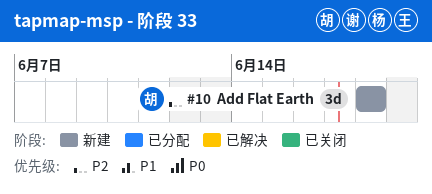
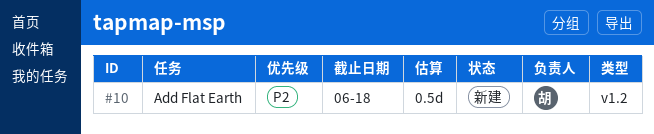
#10, estimate: 3d -> 0.5d

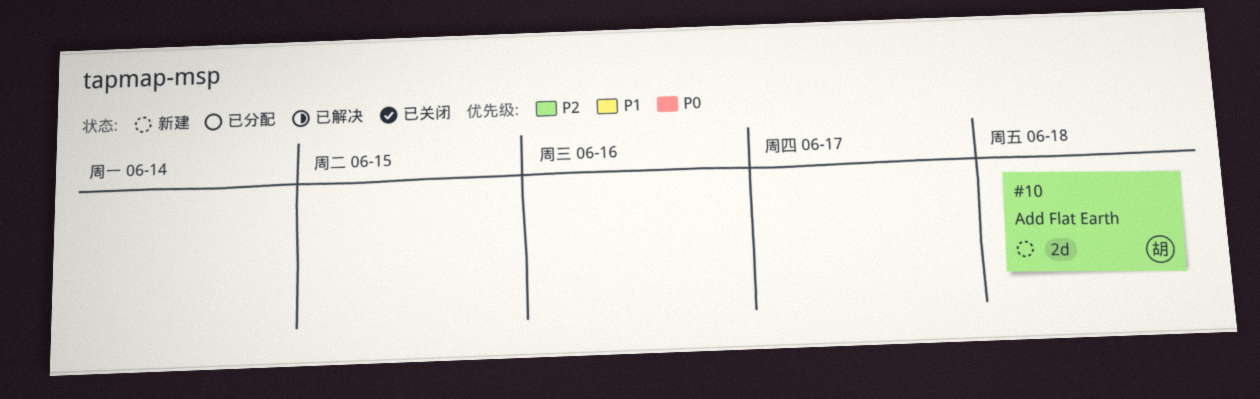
#10, estimate: 0.5d -> 2d

